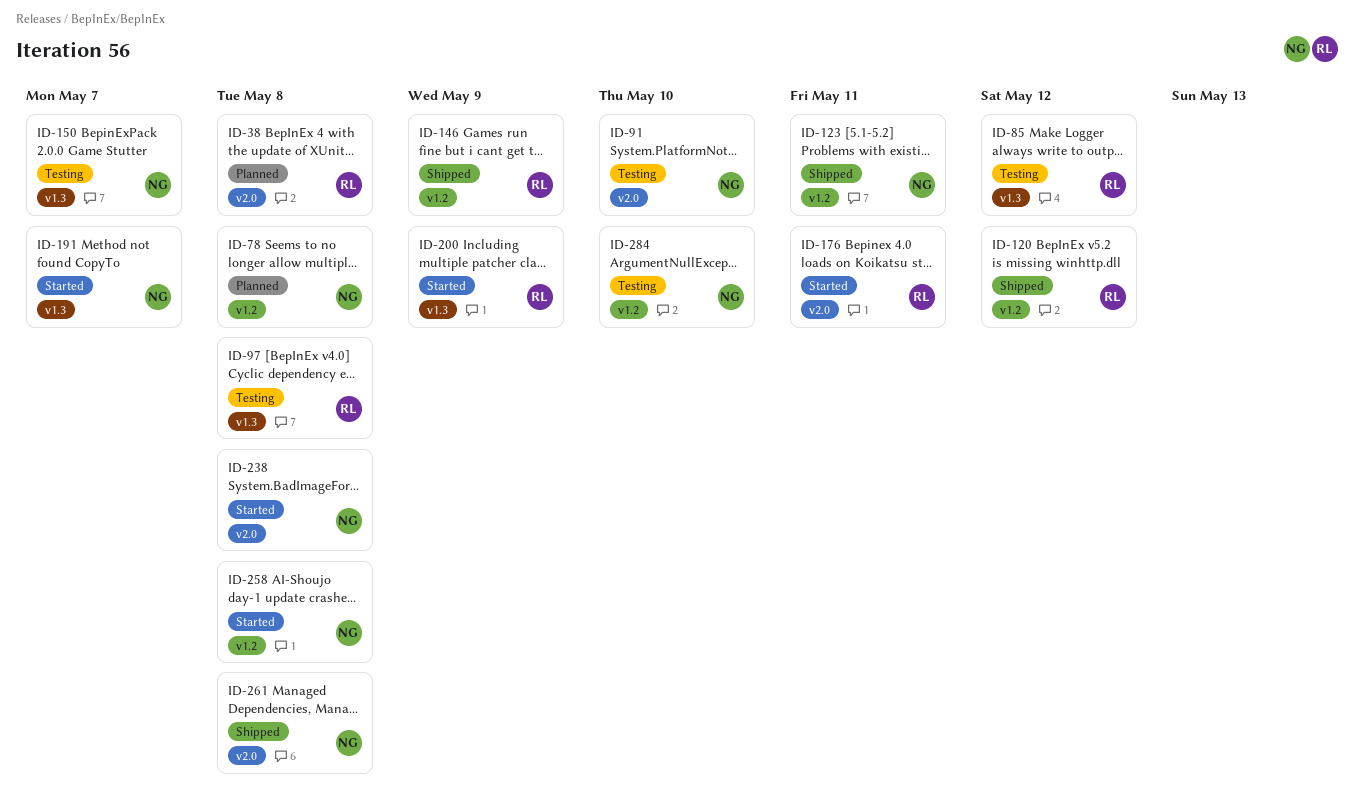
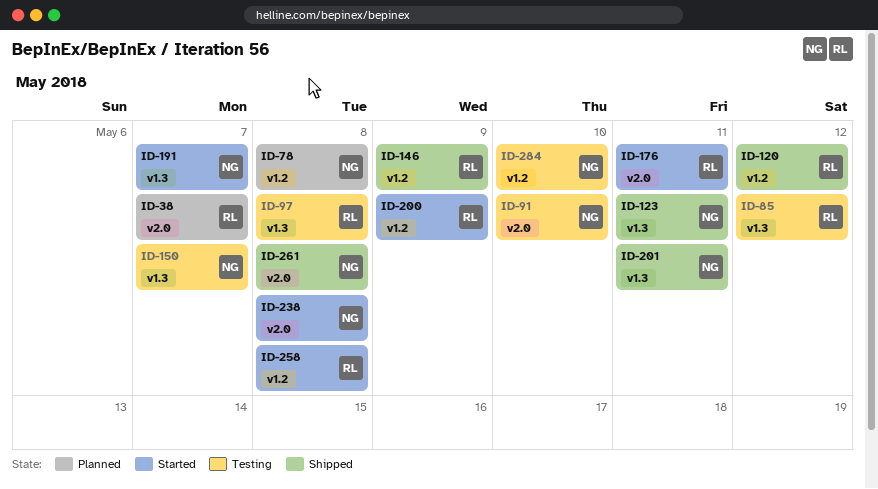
ID-38, due: May 8 -> May 7
ID-123, label: v1.2 -> v1.3
ID-200, label: v1.3 -> v1.2
ID-201: none -> present
ID-258, owner: NG -> RL

